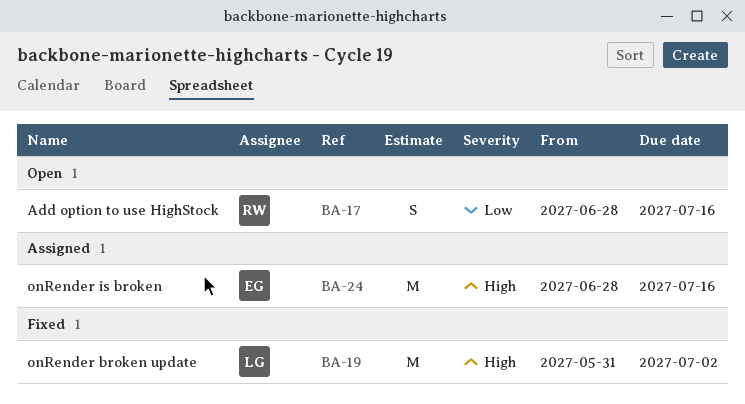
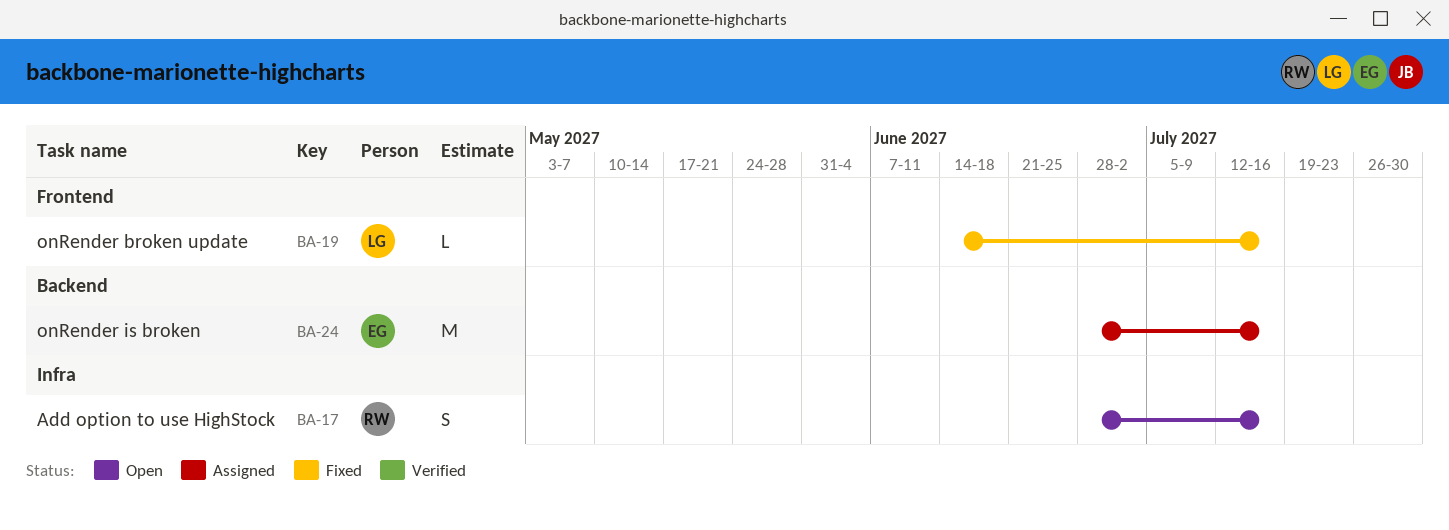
BA-19, estimate: M -> L
BA-19, start: May 31 -> Jun 14
BA-19, due: Jul 2 -> Jul 16

